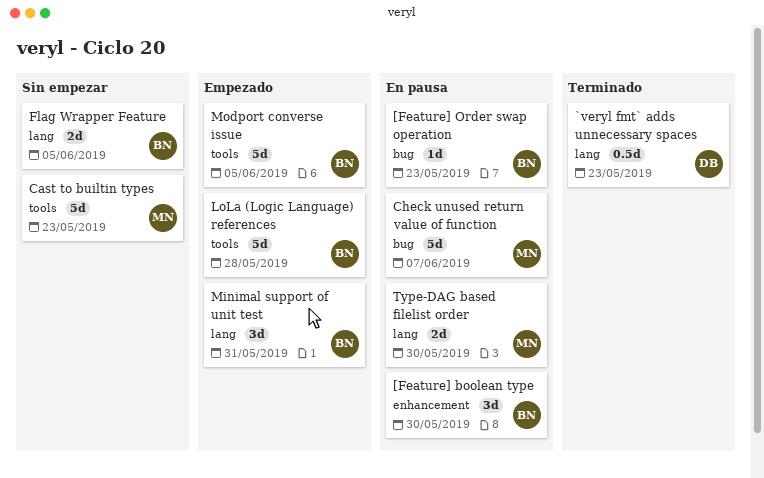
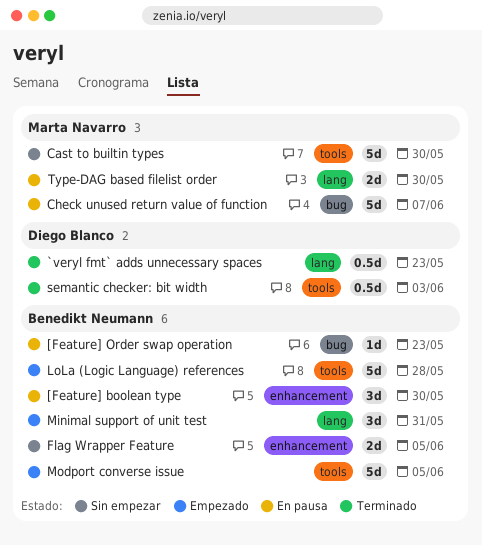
Cast to builtin types, due: May 23 -> May 30
Flag Wrapper Feature, label: lang -> enhancement
semantic checker: bit width: none -> present

